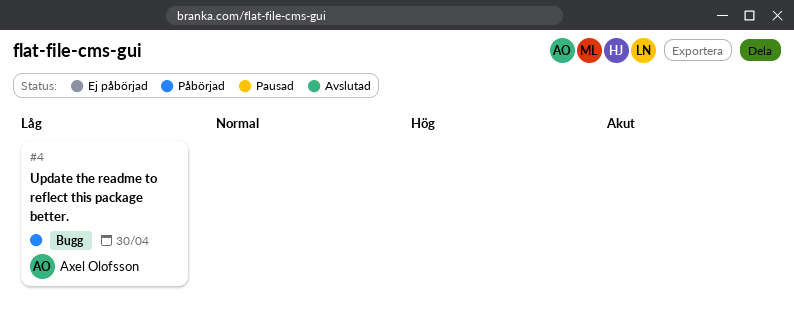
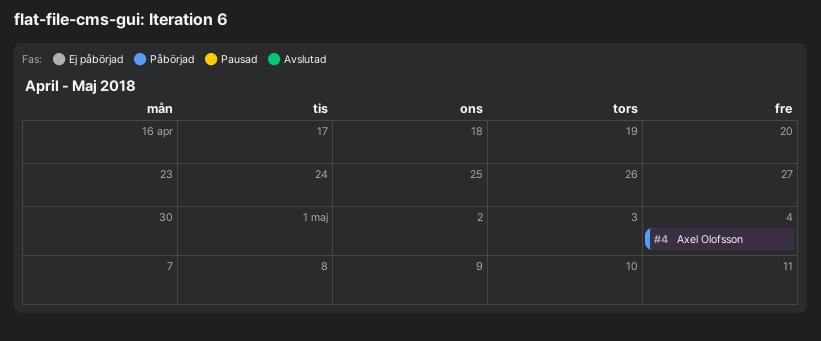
#4, due: Apr 30 -> May 4

